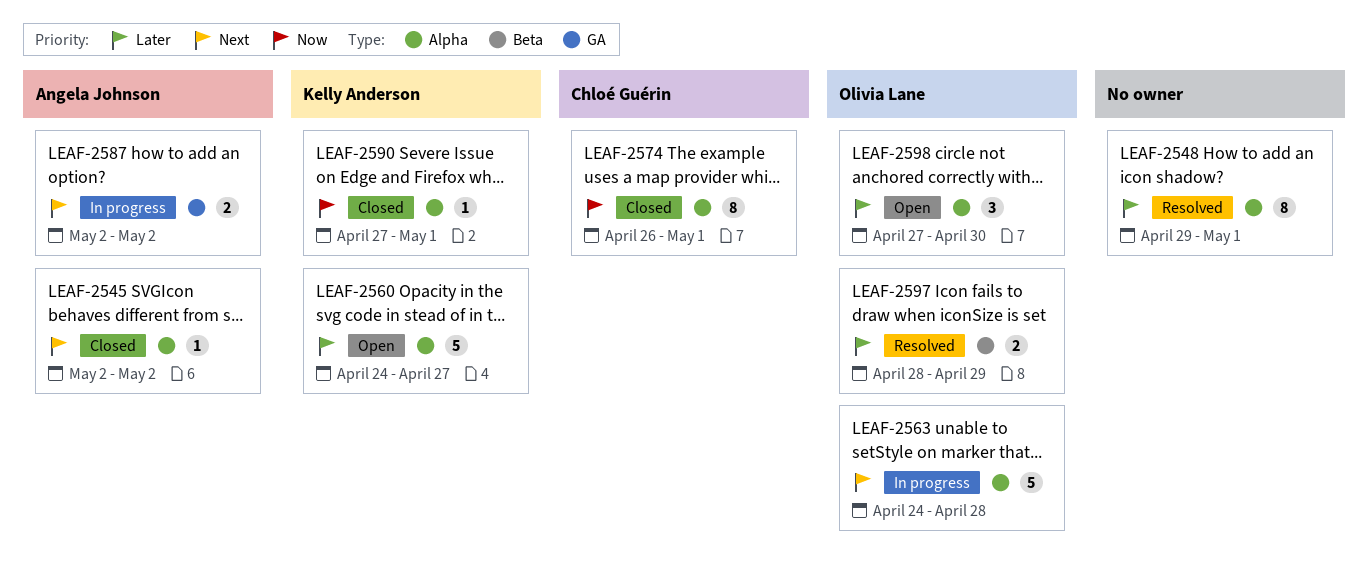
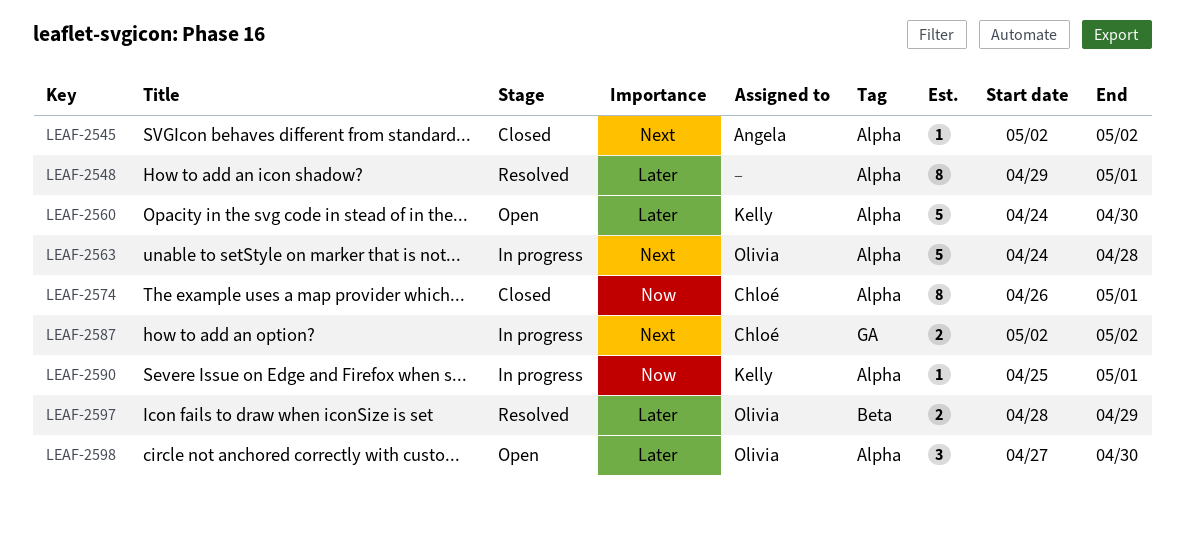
LEAF-2560, due: Apr 27 -> Apr 30
LEAF-2587, owner: Angela Johnson -> Chloé Guérin
LEAF-2590, status: Closed -> In progress
LEAF-2590, start: Apr 27 -> Apr 25

